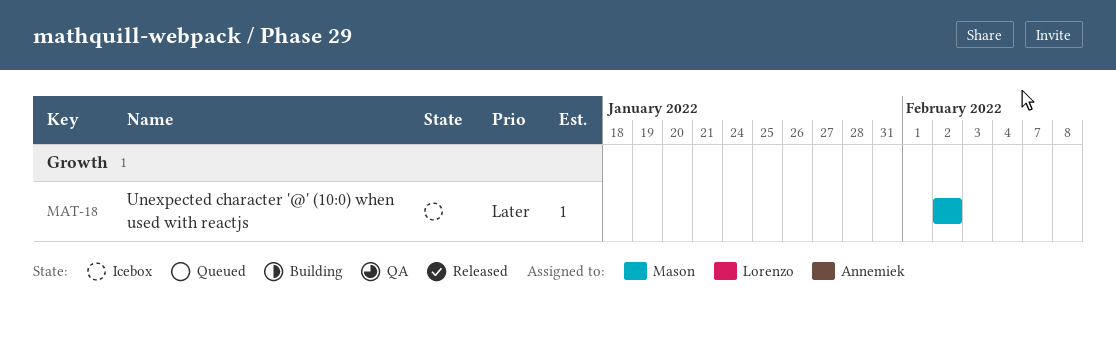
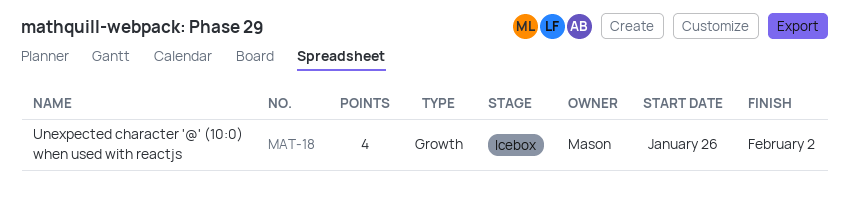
MAT-18, estimate: 1 -> 4
MAT-18, start: Feb 2 -> Jan 26

